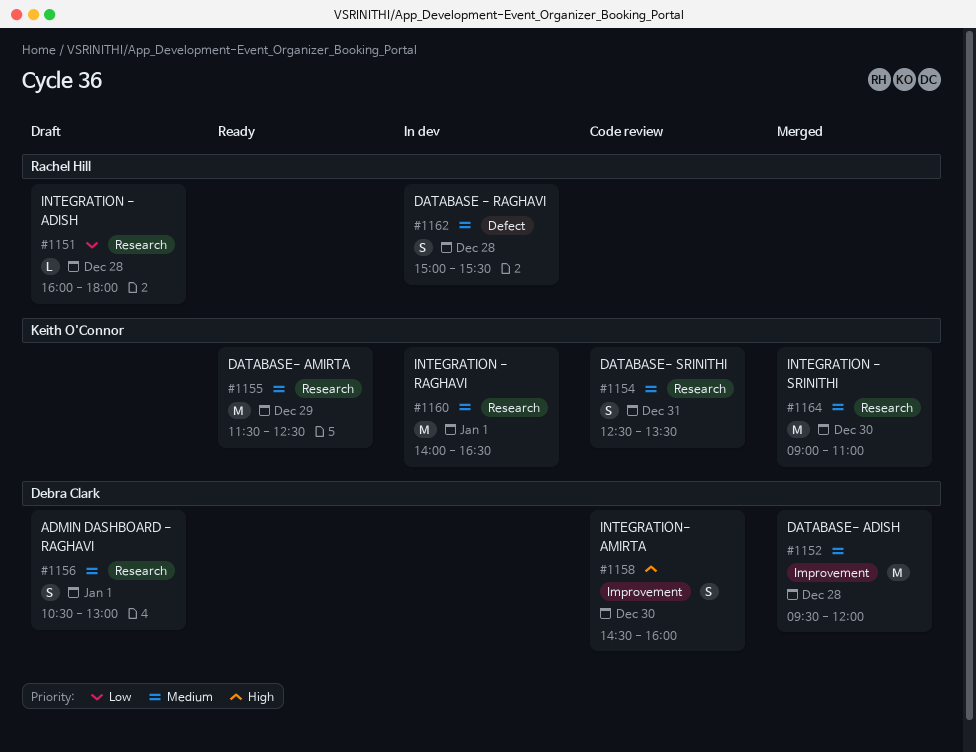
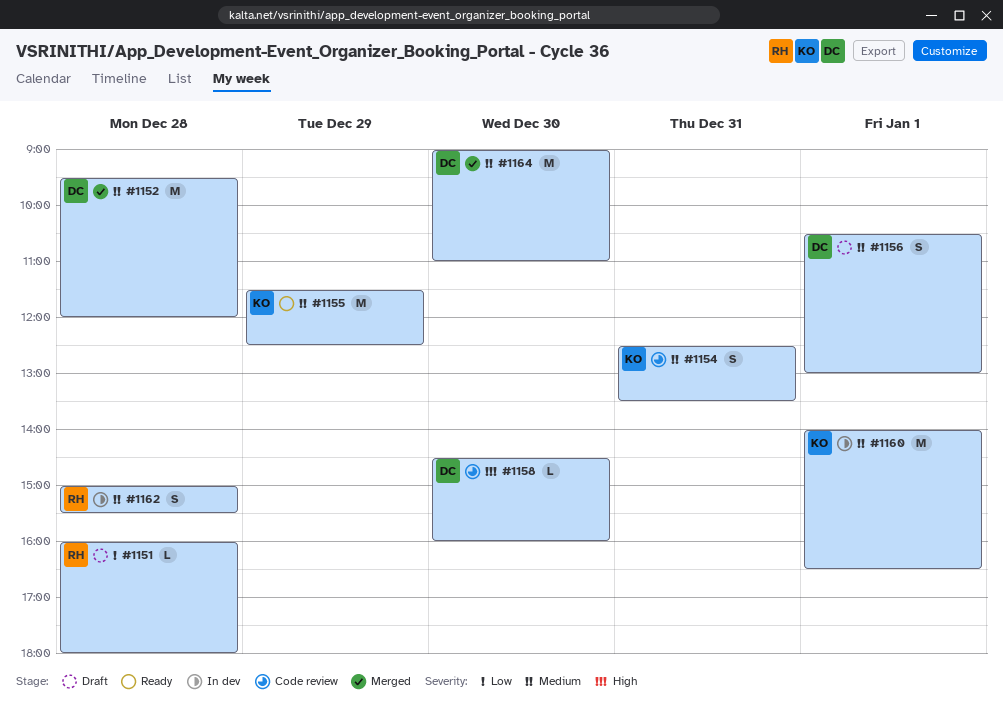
#1158, estimate: S -> L
#1164, owner: Keith O'Connor -> Debra Clark

